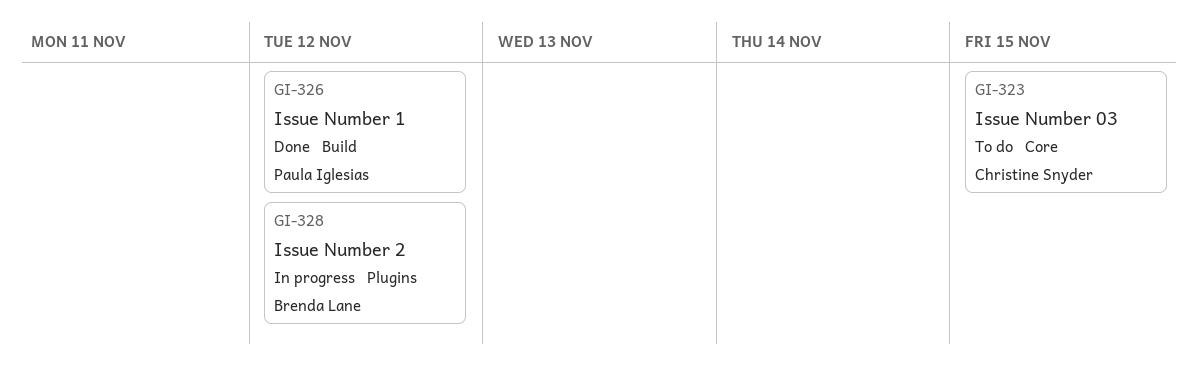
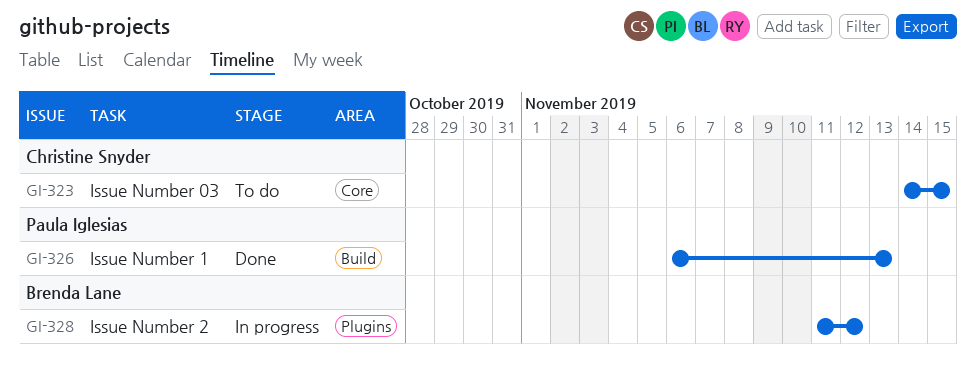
GI-326, due: Nov 12 -> Nov 13

